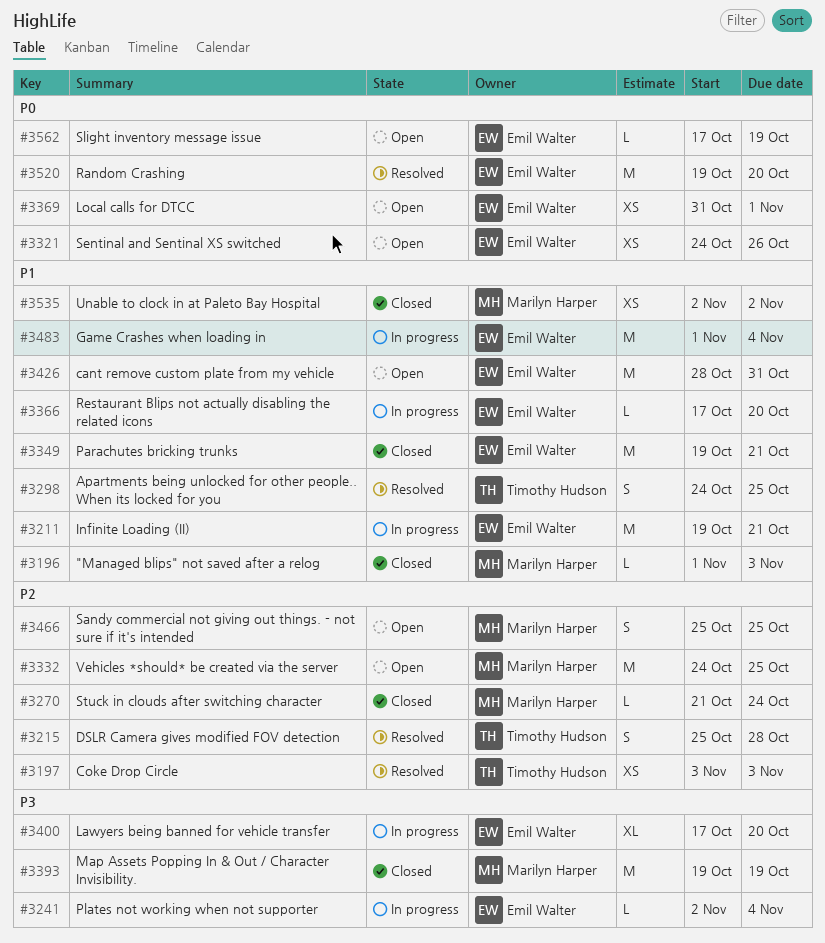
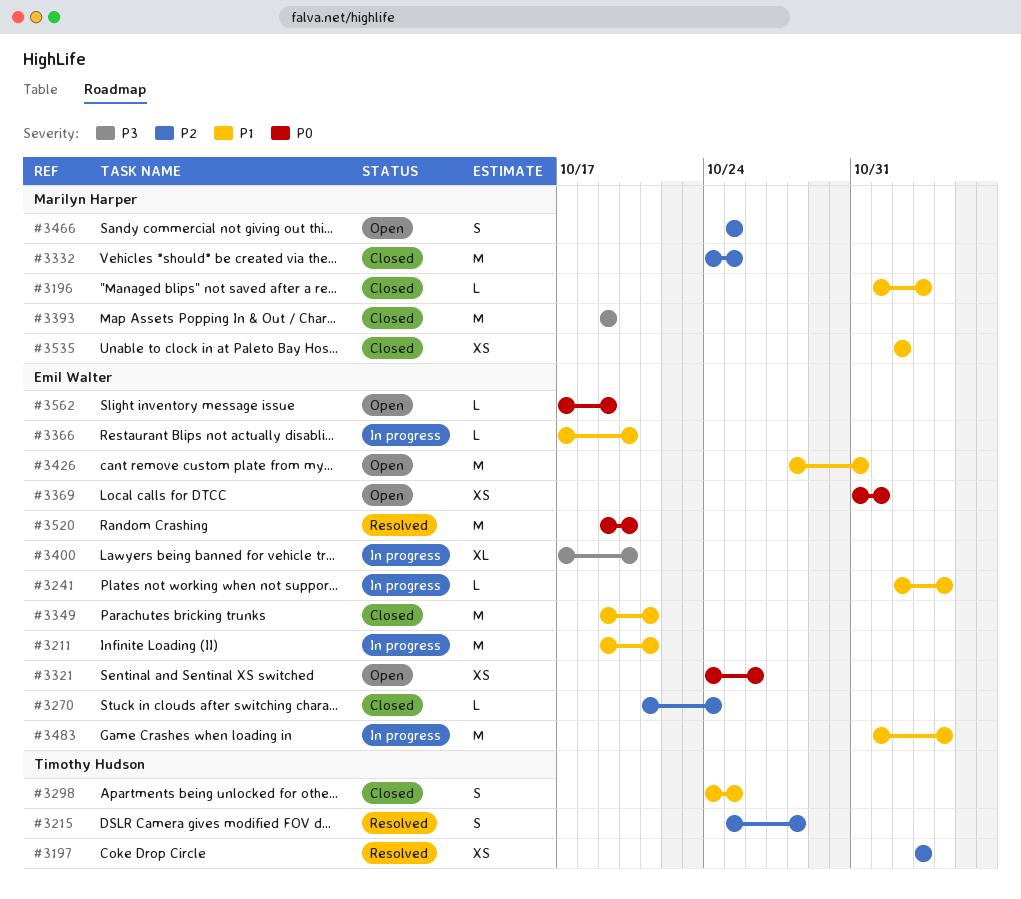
#3241, priority: P3 -> P1
#3270, owner: Marilyn Harper -> Emil Walter
#3298, status: Resolved -> Closed
#3332, status: Open -> Closed

